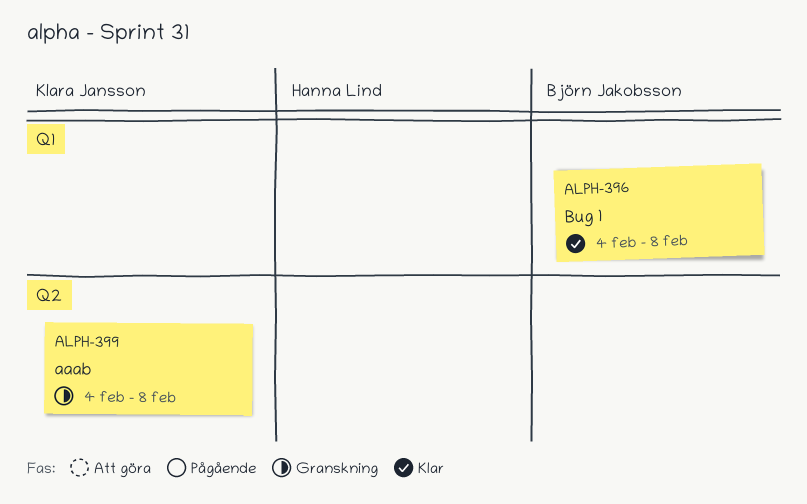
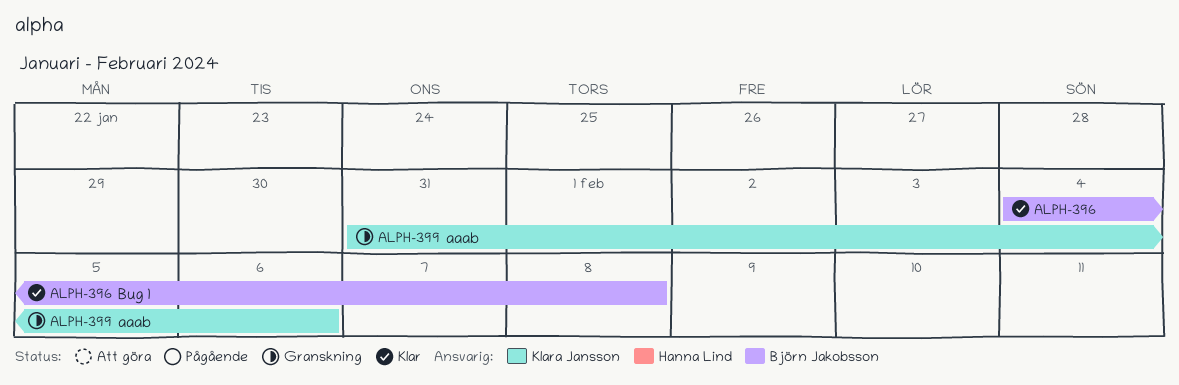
ALPH-399, start: Feb 4 -> Jan 31
ALPH-399, due: Feb 8 -> Feb 6

